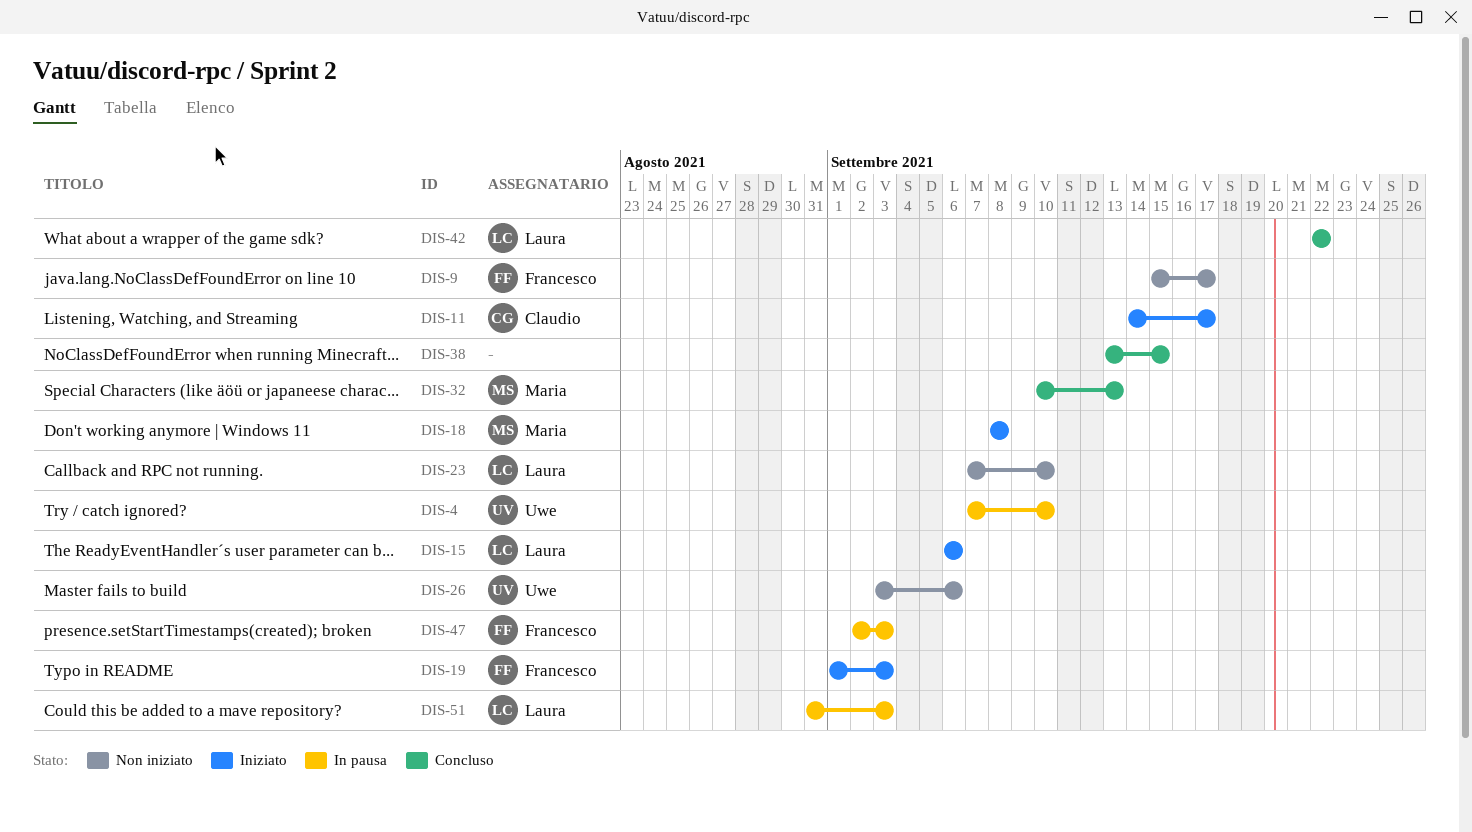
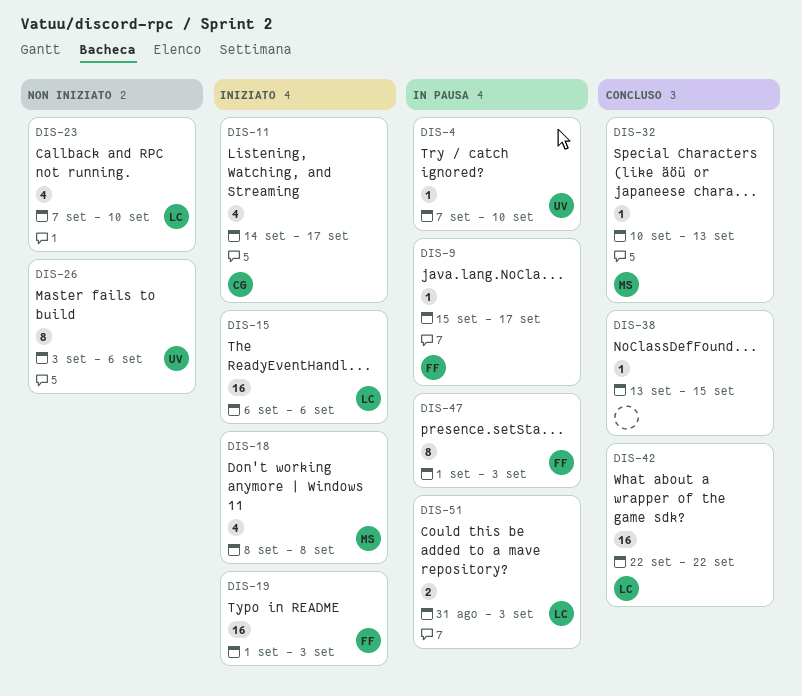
DIS-9, status: Non iniziato -> In pausa
DIS-47, start: Sep 2 -> Sep 1

